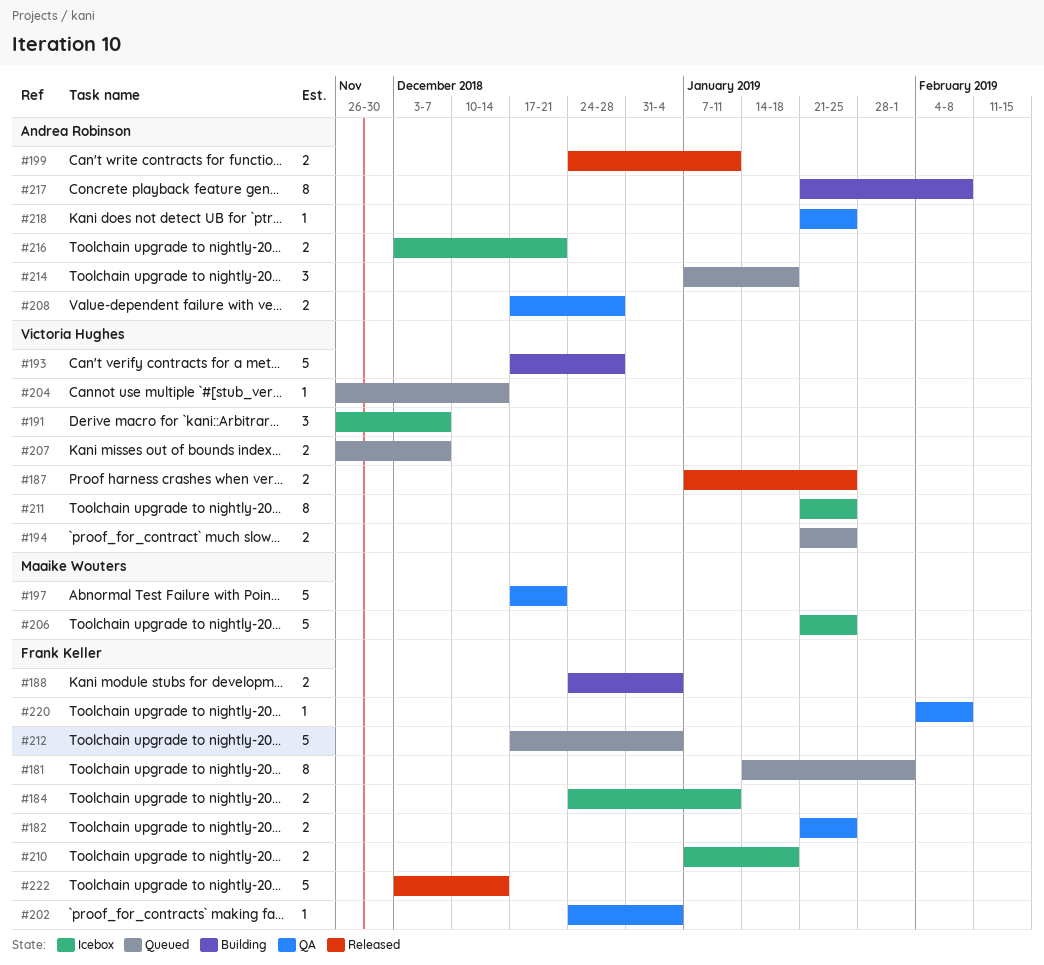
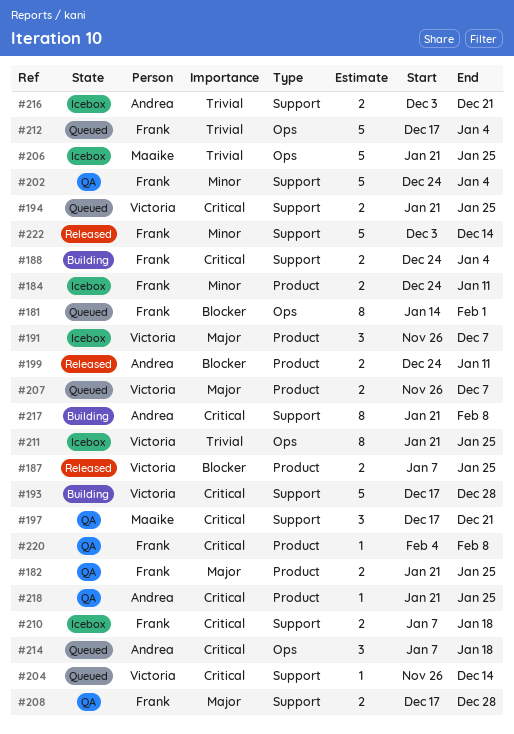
#197, estimate: 5 -> 3
#202, estimate: 1 -> 5
#208, owner: Andrea Robinson -> Frank Keller

